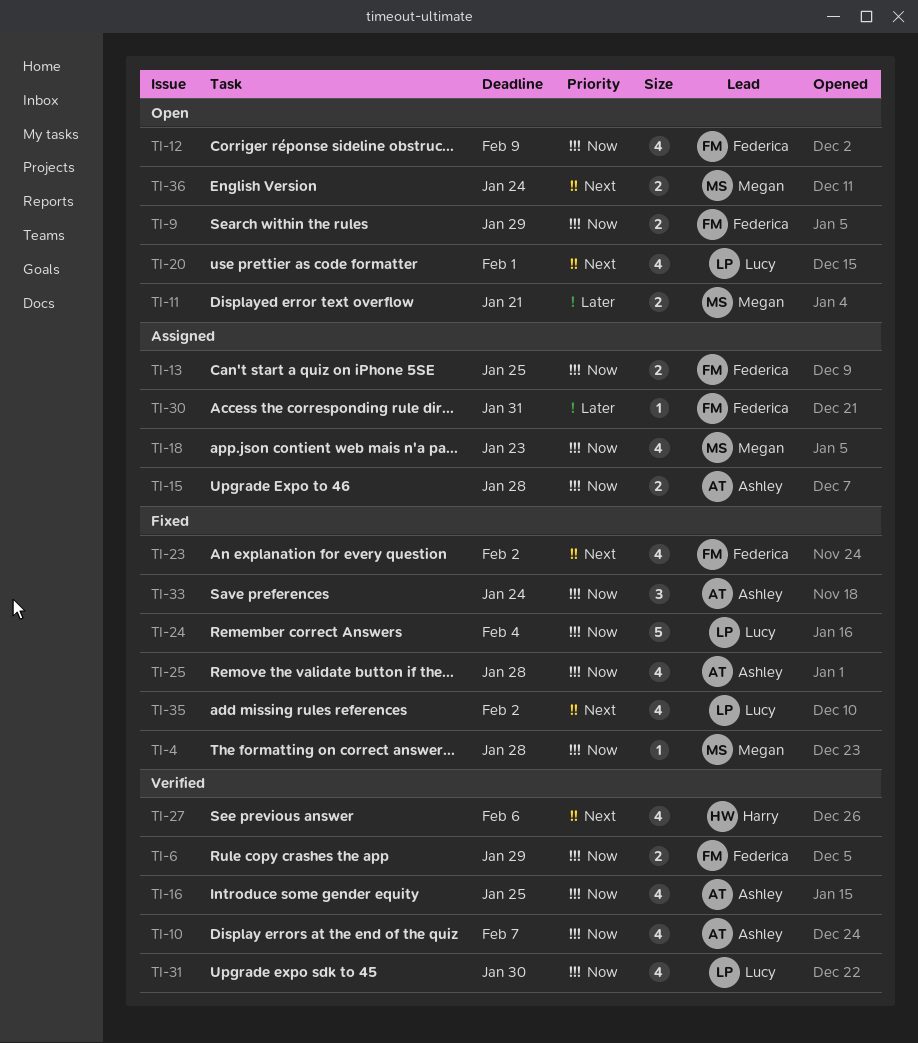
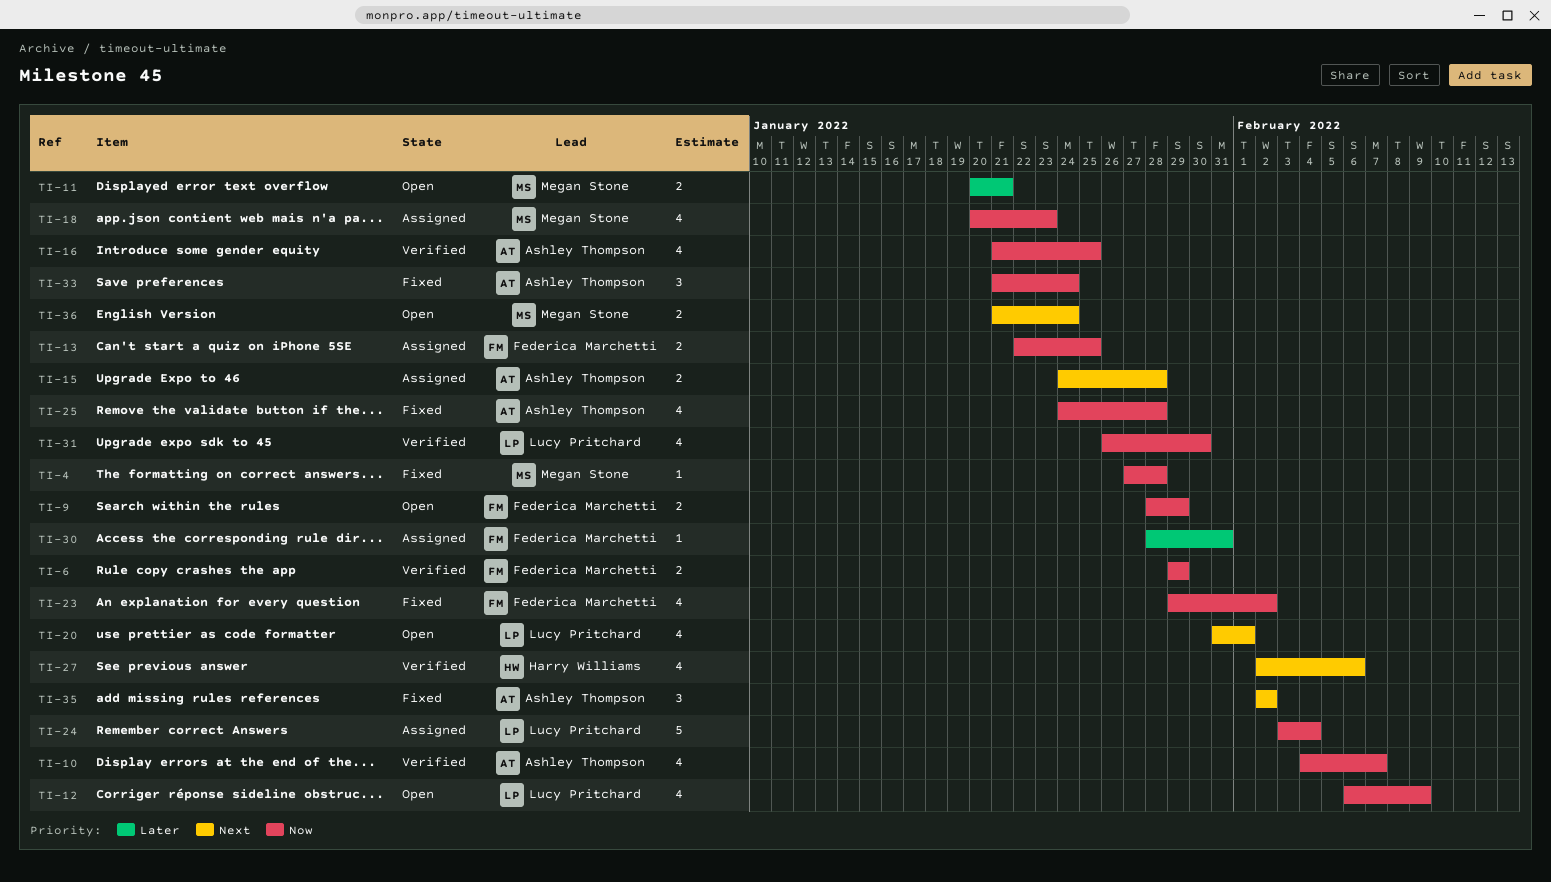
TI-12, owner: Federica Marchetti -> Lucy Pritchard
TI-15, priority: Now -> Next
TI-23, priority: Next -> Now
TI-24, status: Fixed -> Assigned
TI-35, owner: Lucy Pritchard -> Ashley Thompson
TI-35, estimate: 4 -> 3

